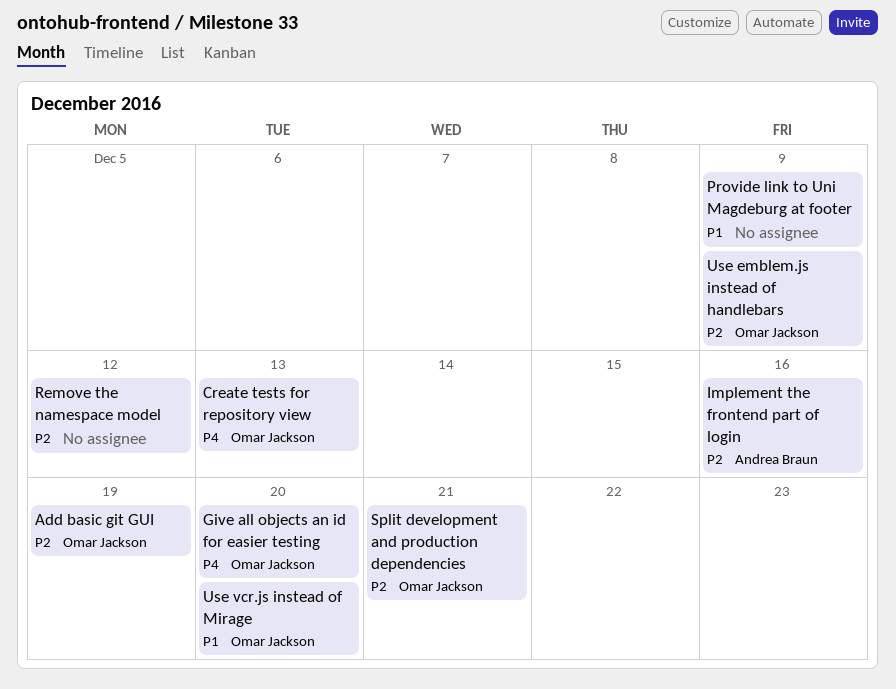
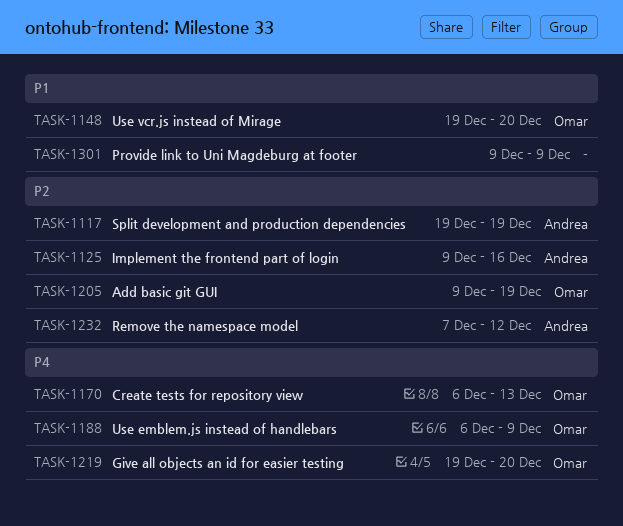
Remove the namespace model, owner: none -> Andrea Braun
Split development and production dependencies, owner: Omar Jackson -> Andrea Braun
Split development and production dependencies, due: Dec 21 -> Dec 19
Use emblem.js instead of handlebars, priority: P2 -> P4

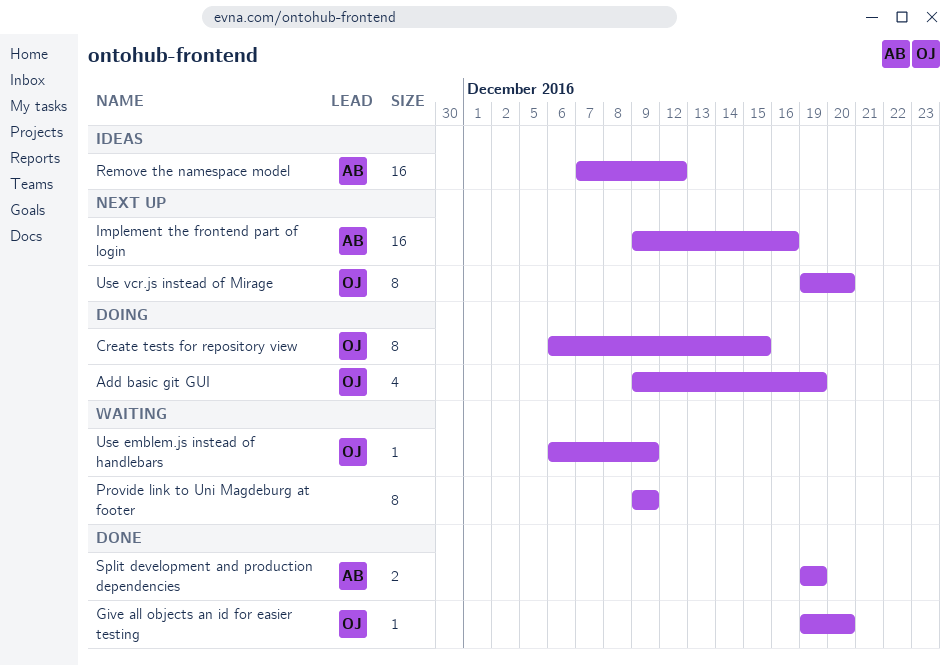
Create tests for repository view, due: Dec 13 -> Dec 15

